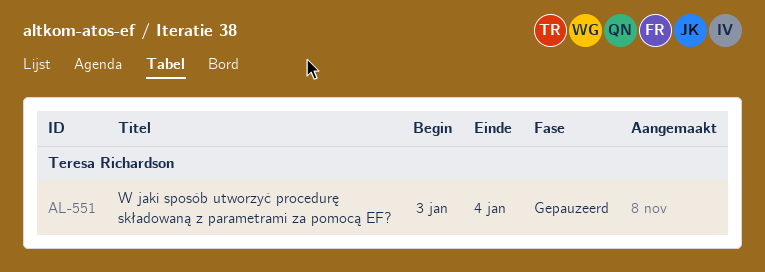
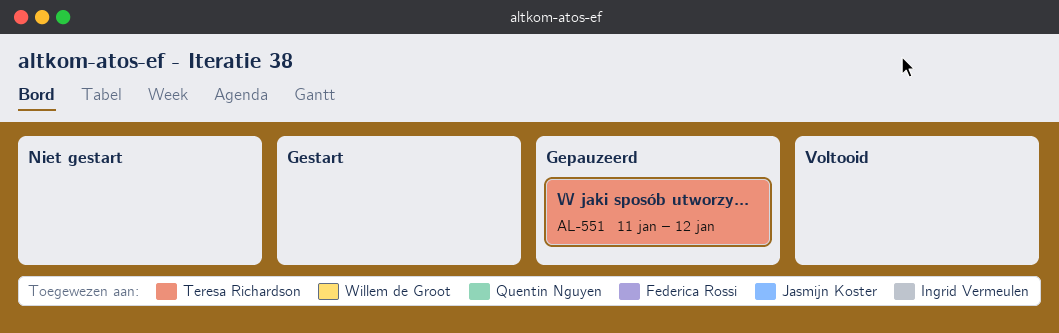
AL-551, start: Jan 3 -> Jan 11
AL-551, due: Jan 4 -> Jan 12

